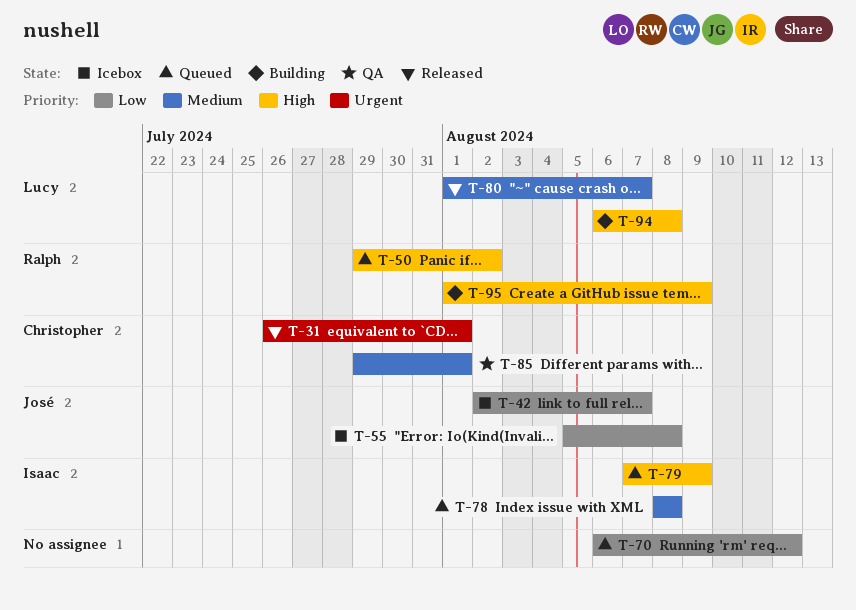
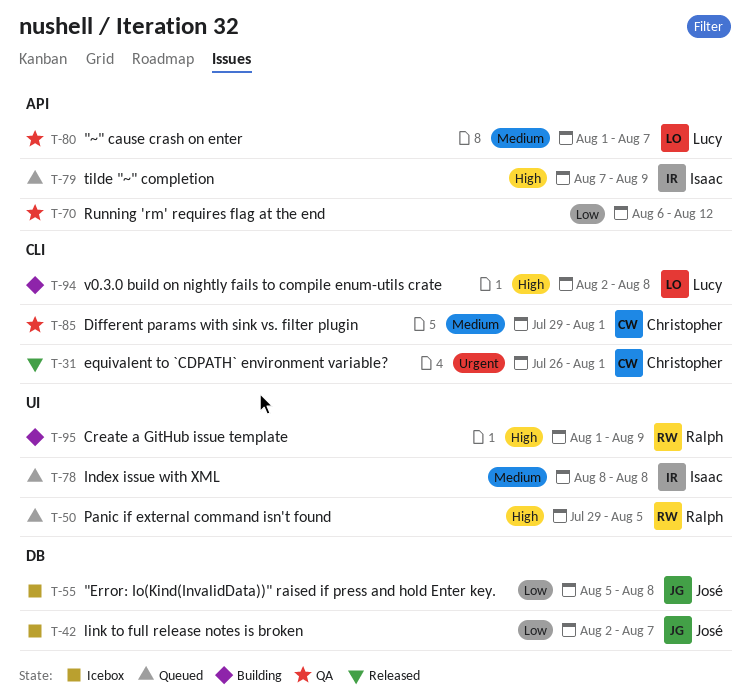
T-50, due: Aug 2 -> Aug 5
T-70, status: Queued -> QA
T-80, status: Released -> QA
T-94, start: Aug 6 -> Aug 2

